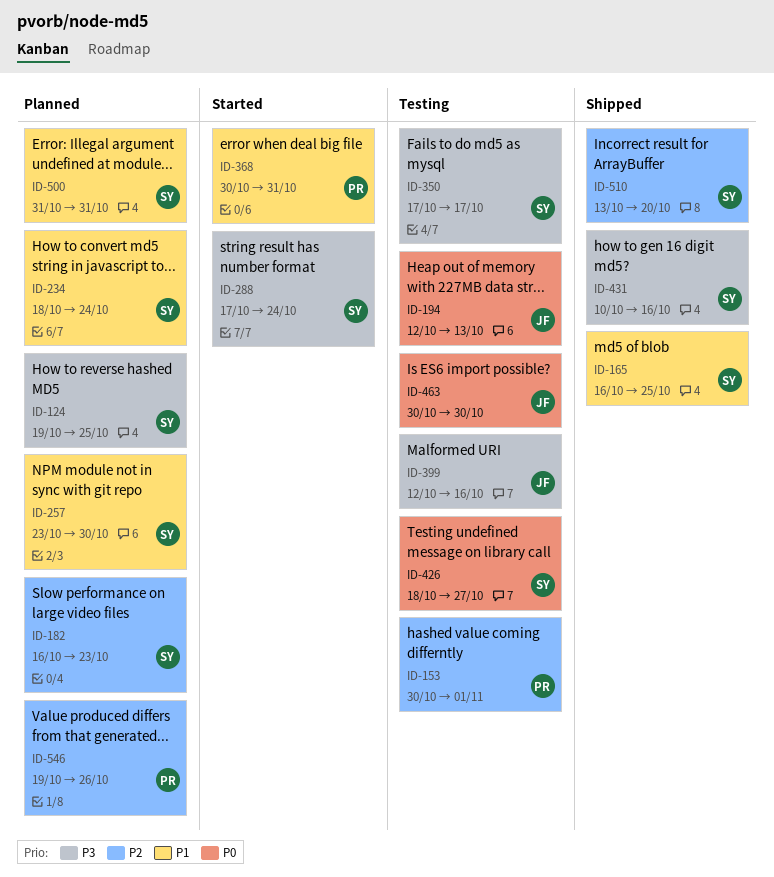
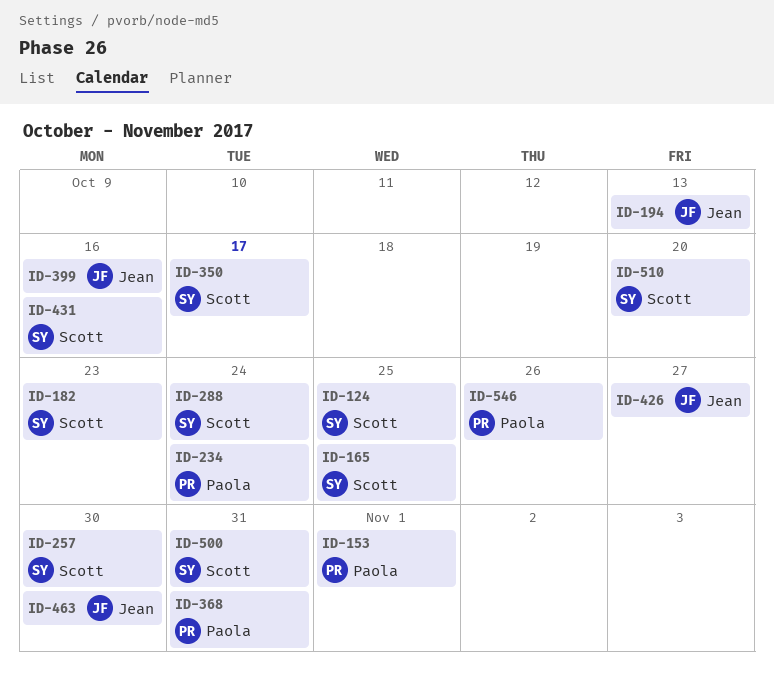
ID-234, owner: Scott -> Paola
ID-426, owner: Scott -> Jean

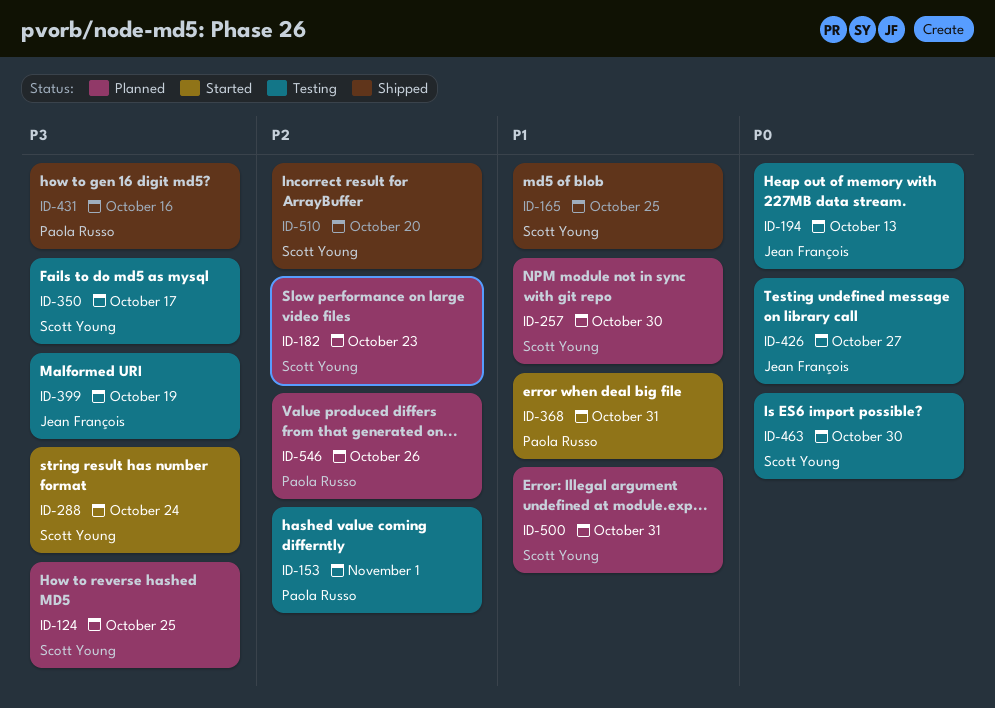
ID-234: present -> none
ID-399, due: Oct 16 -> Oct 19
ID-431, owner: Scott Young -> Paola Russo
ID-463, owner: Jean François -> Scott Young

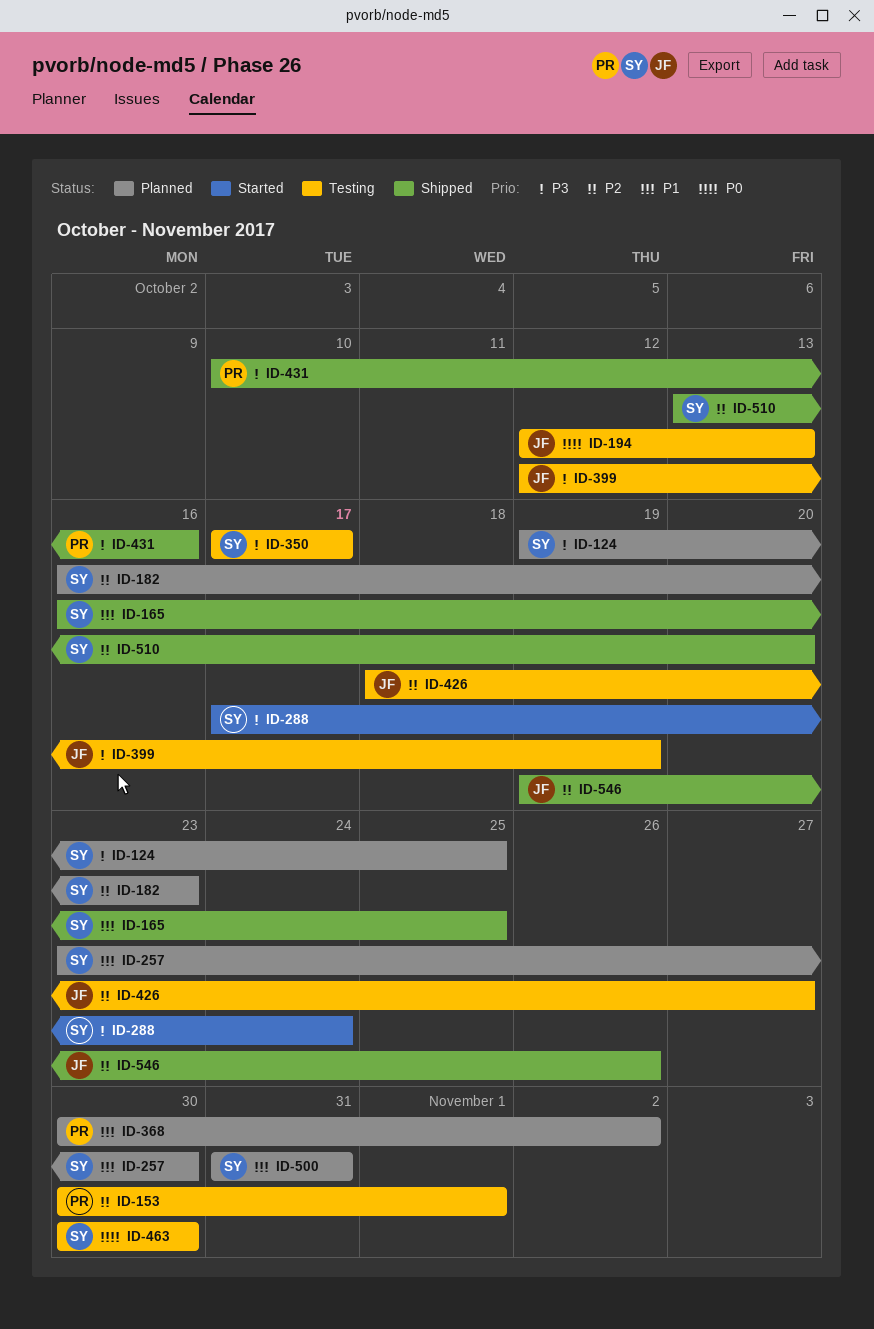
ID-368, status: Started -> Planned
ID-368, due: Oct 31 -> Nov 2
ID-426, priority: P0 -> P2
ID-546, status: Planned -> Shipped
ID-546, owner: Paola Russo -> Jean François

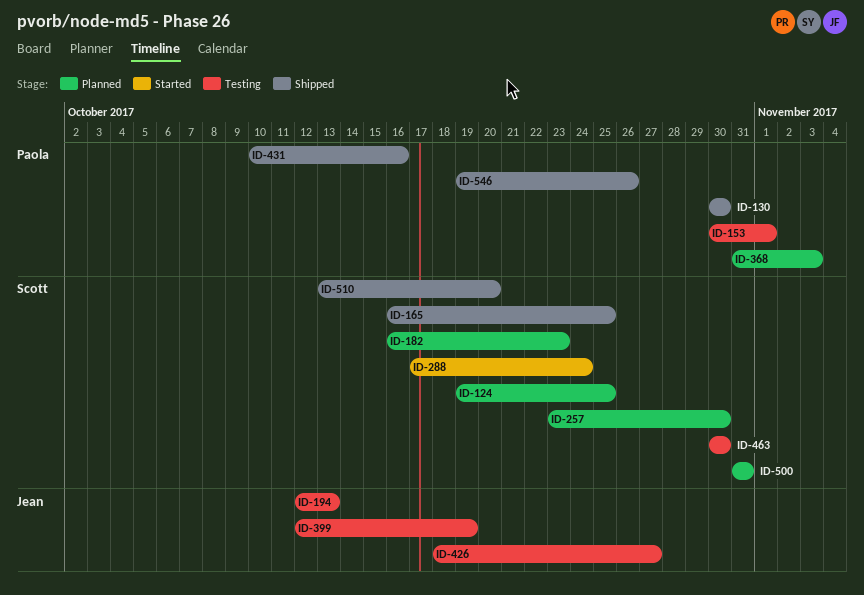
ID-130: none -> present
ID-350: present -> none
ID-368, start: Oct 30 -> Oct 31
ID-368, due: Nov 2 -> Nov 3
ID-546, owner: Jean -> Paola

